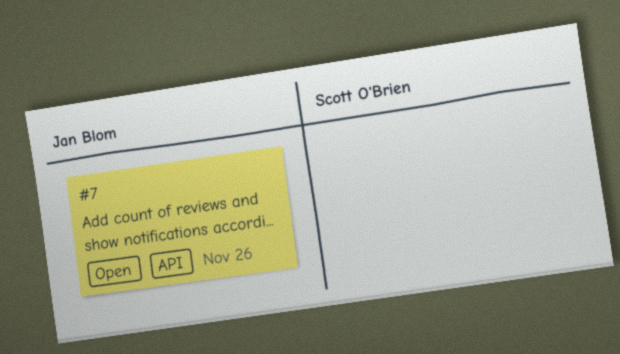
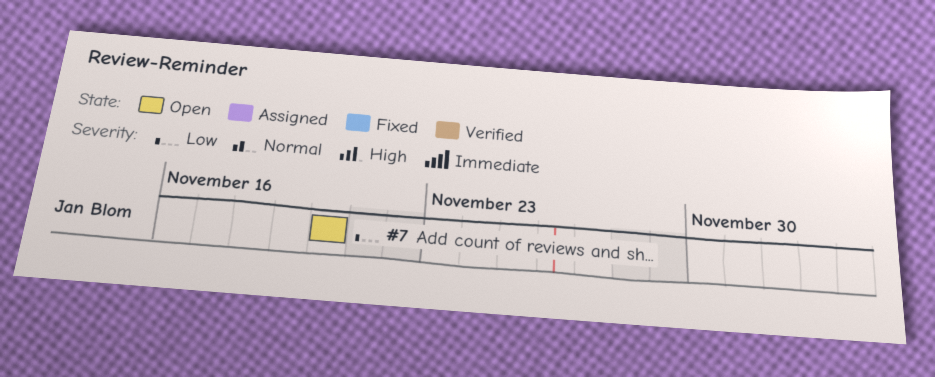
#7, due: Nov 26 -> Nov 20

